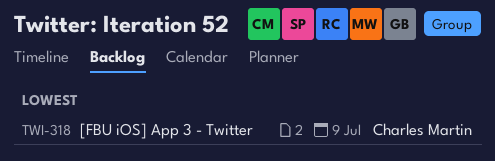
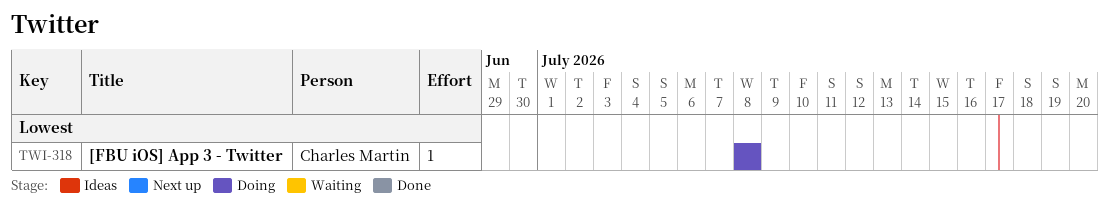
TWI-318, due: Jul 9 -> Jul 8

